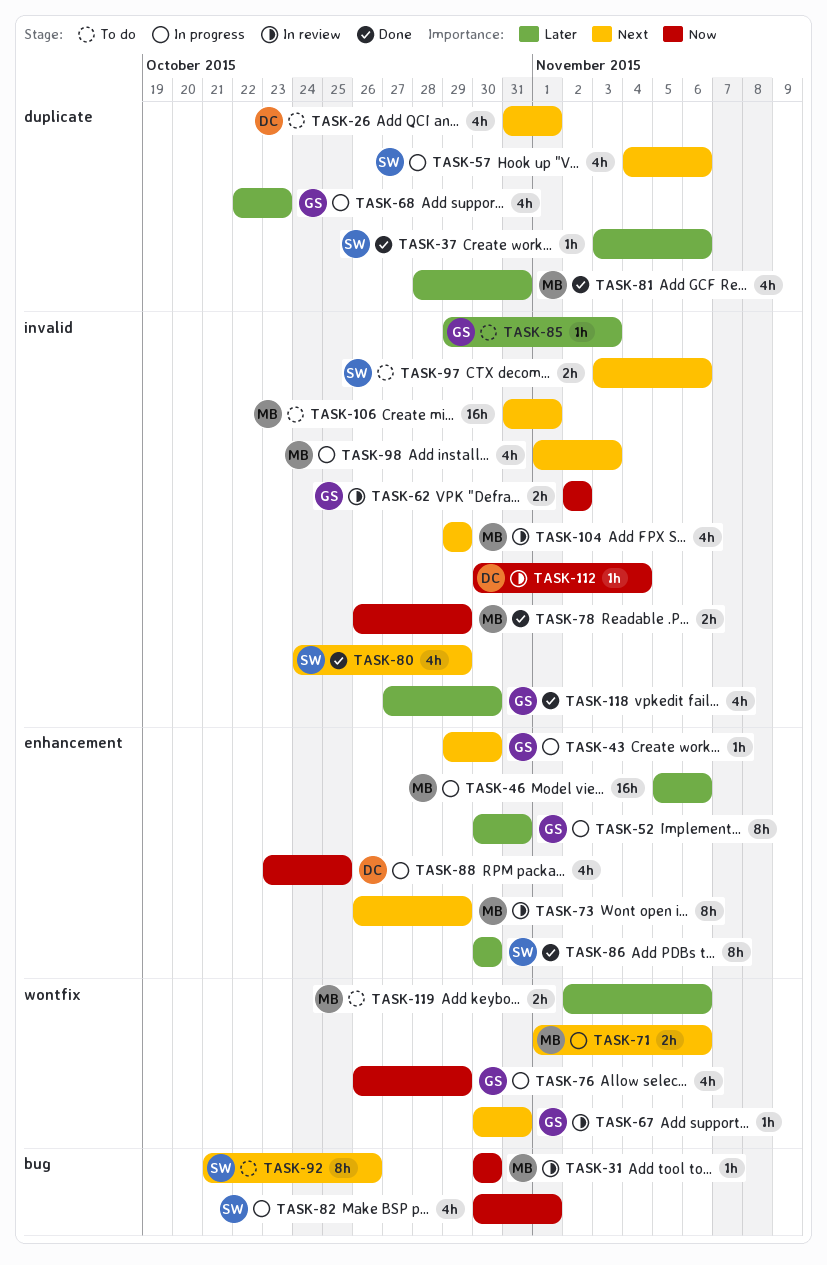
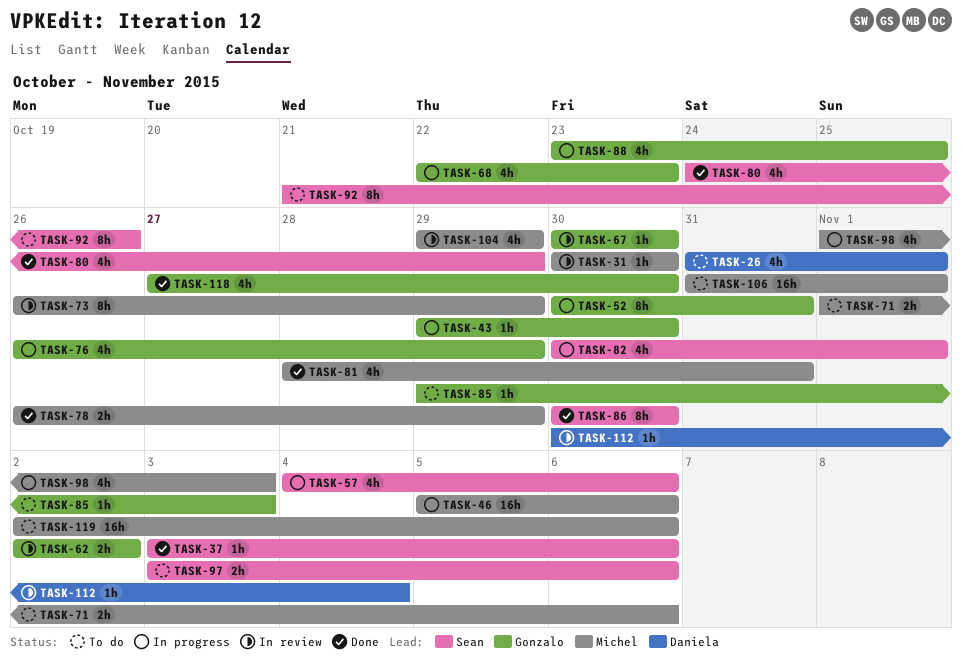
TASK-67, due: Oct 31 -> Oct 30
TASK-71, status: In progress -> To do
TASK-88, owner: Daniela -> Gonzalo
TASK-119, estimate: 2h -> 16h

